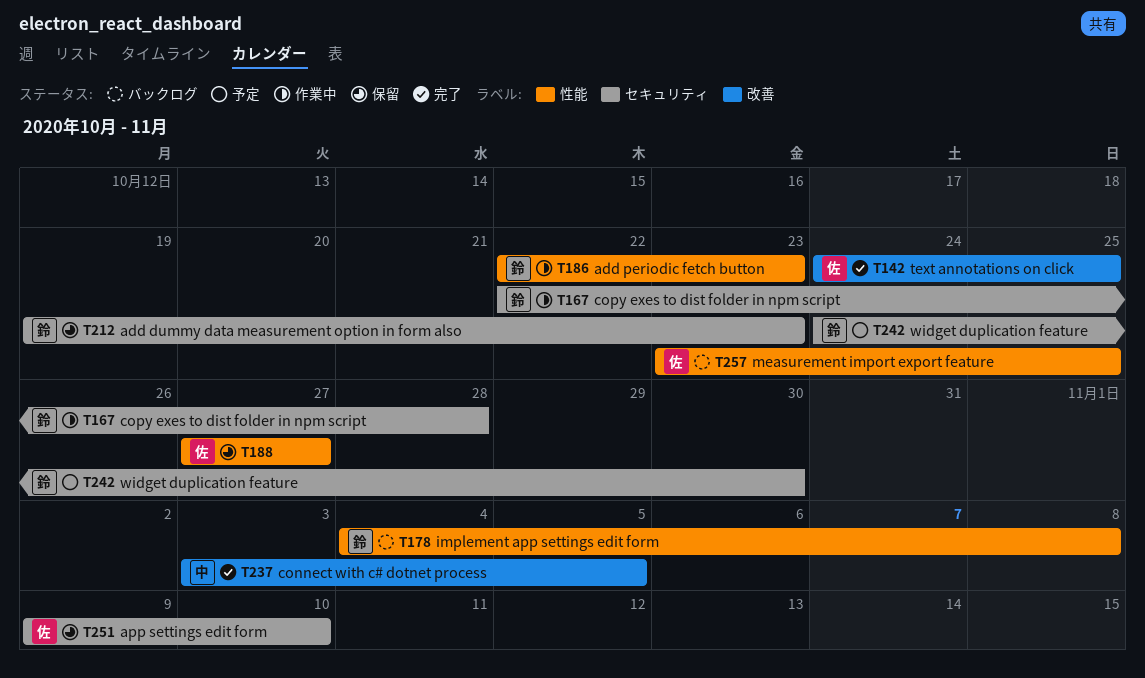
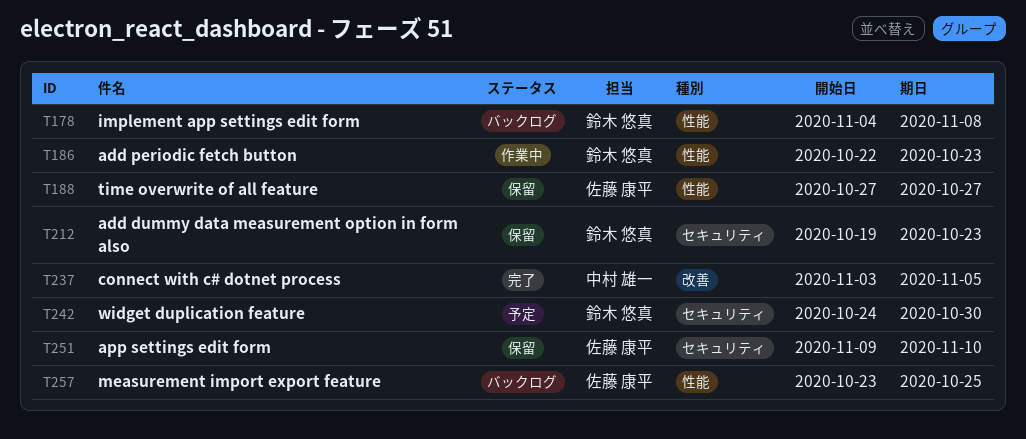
T142: present -> none
T167: present -> none

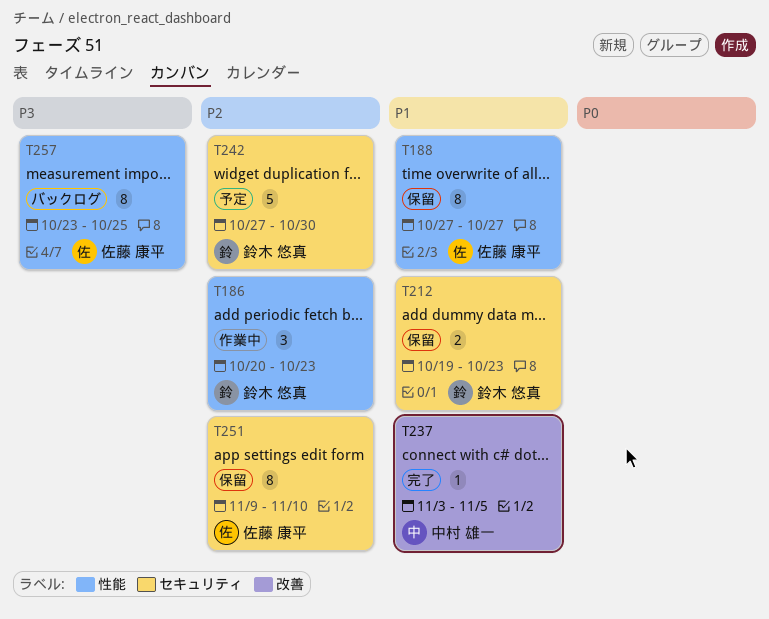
T178: present -> none
T186, start: Oct 22 -> Oct 20
T242, start: Oct 24 -> Oct 27

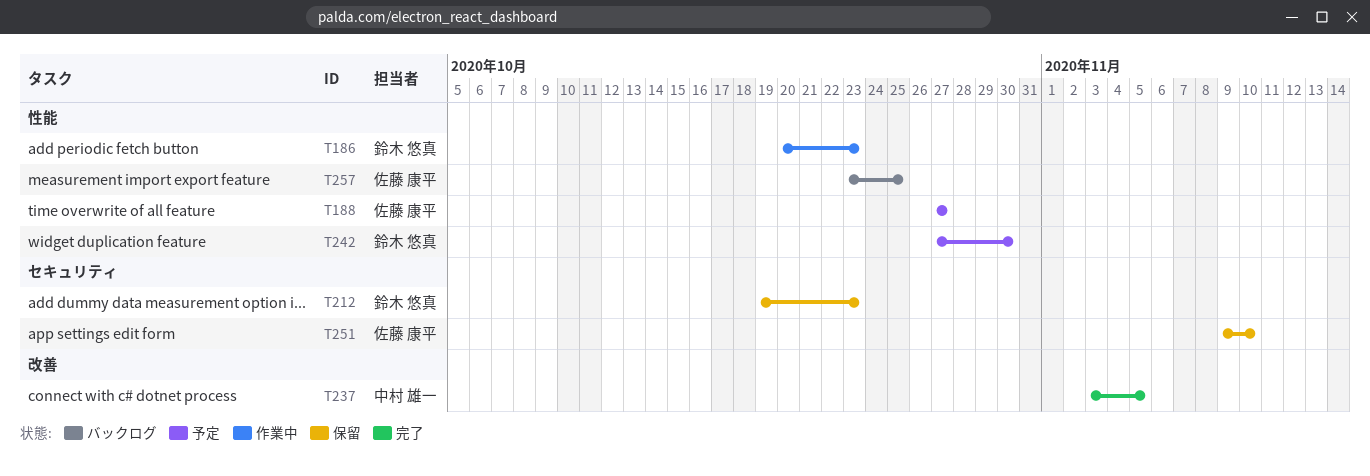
T188, status: 保留 -> 予定
T242, label: セキュリティ -> 性能

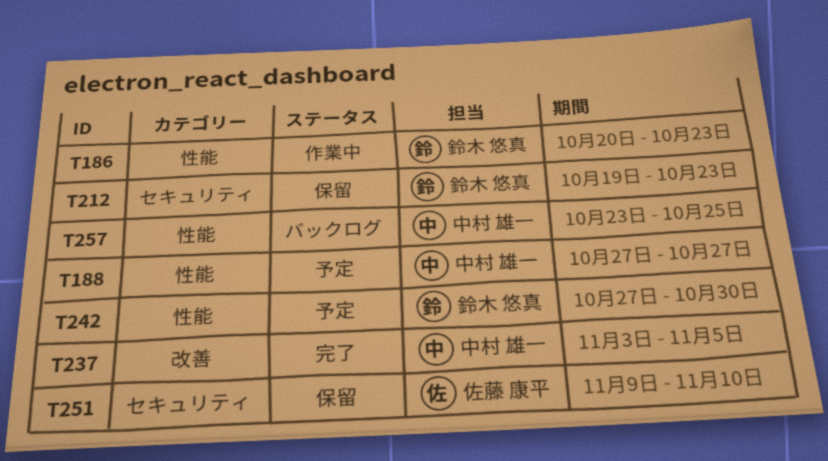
T188, owner: 佐藤 康平 -> 中村 雄一
T257, owner: 佐藤 康平 -> 中村 雄一

